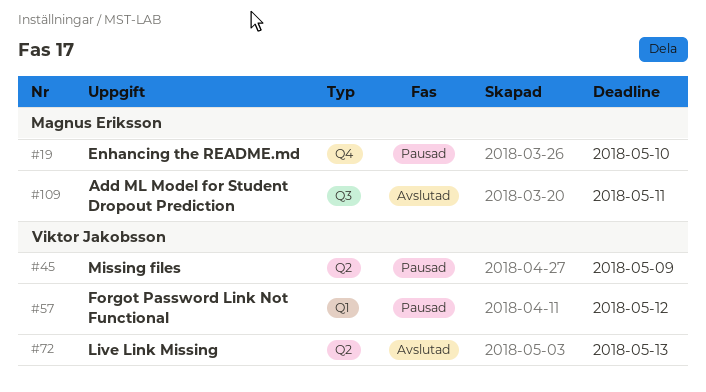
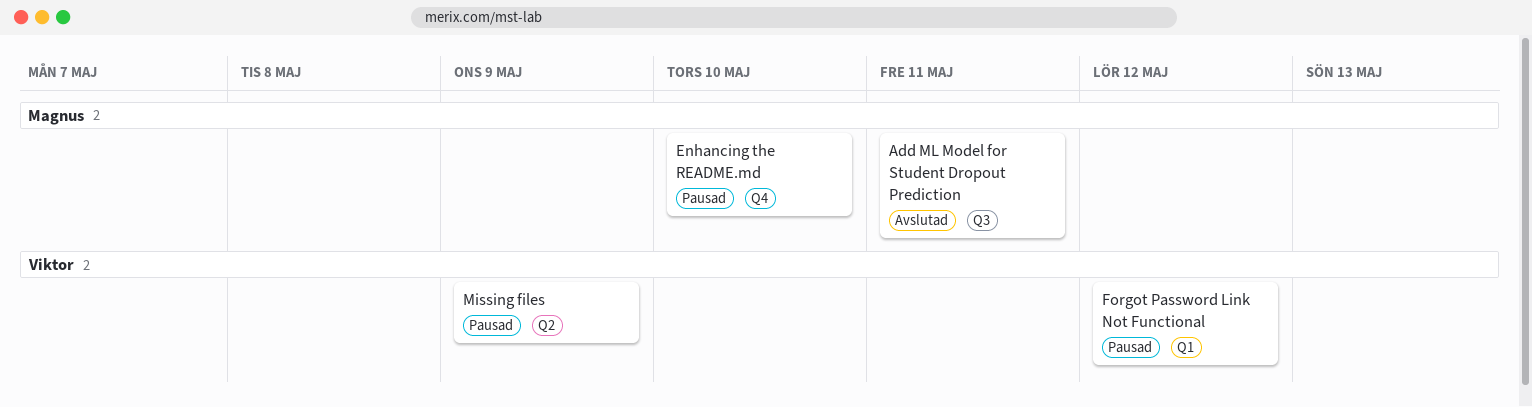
Live Link Missing: present -> none

